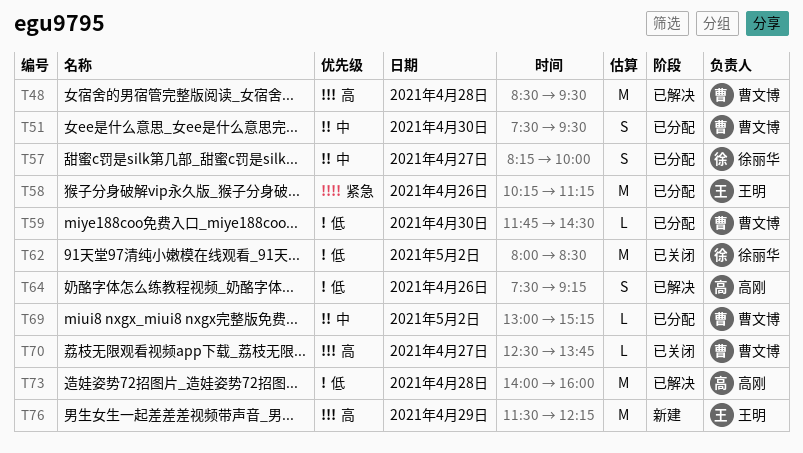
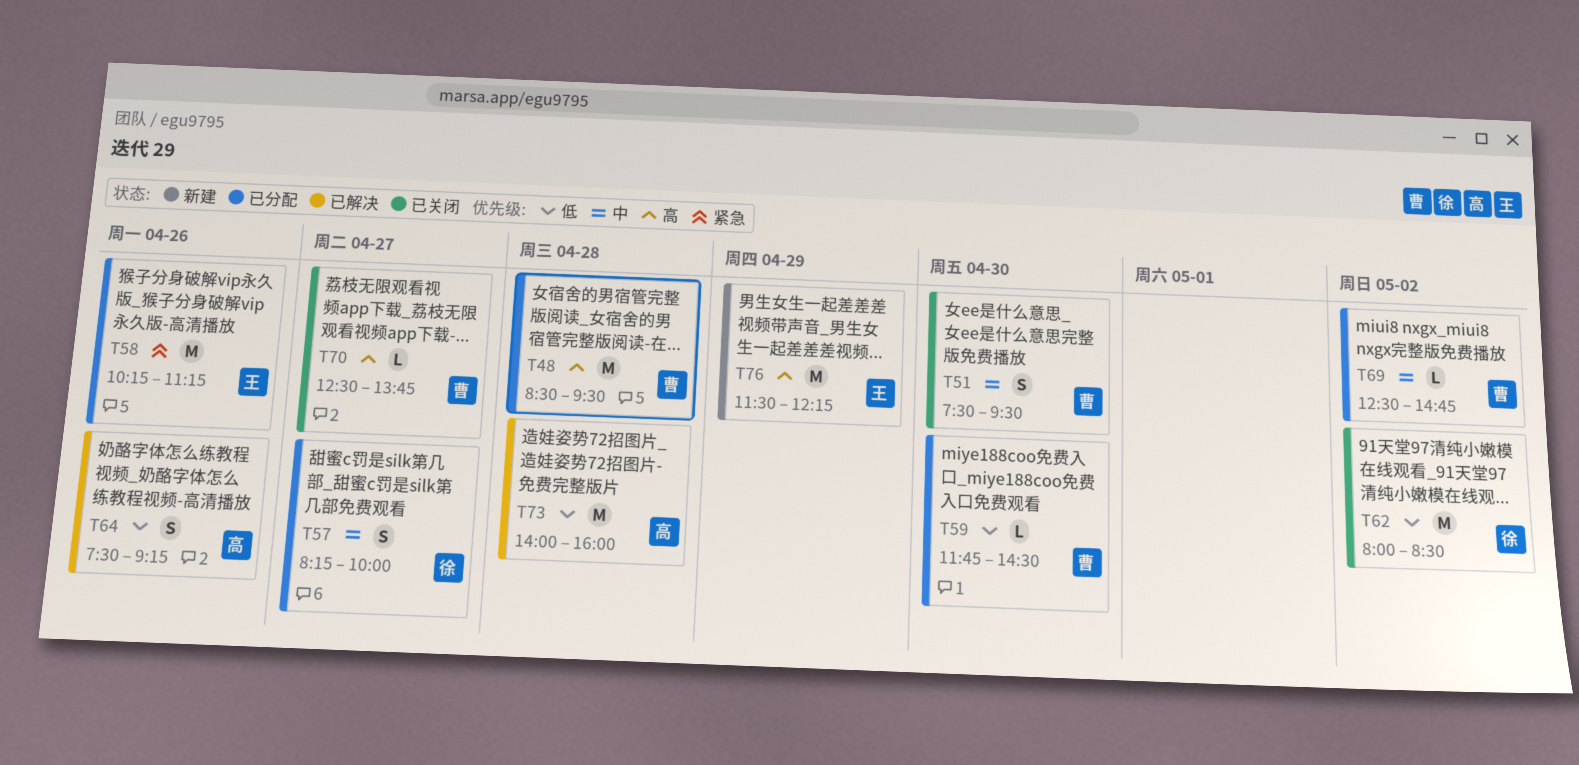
T48, status: 已解决 -> 已分配
T51, status: 已分配 -> 已关闭
T69, begins: 13:00 -> 12:30
T69, ends: 15:15 -> 14:45

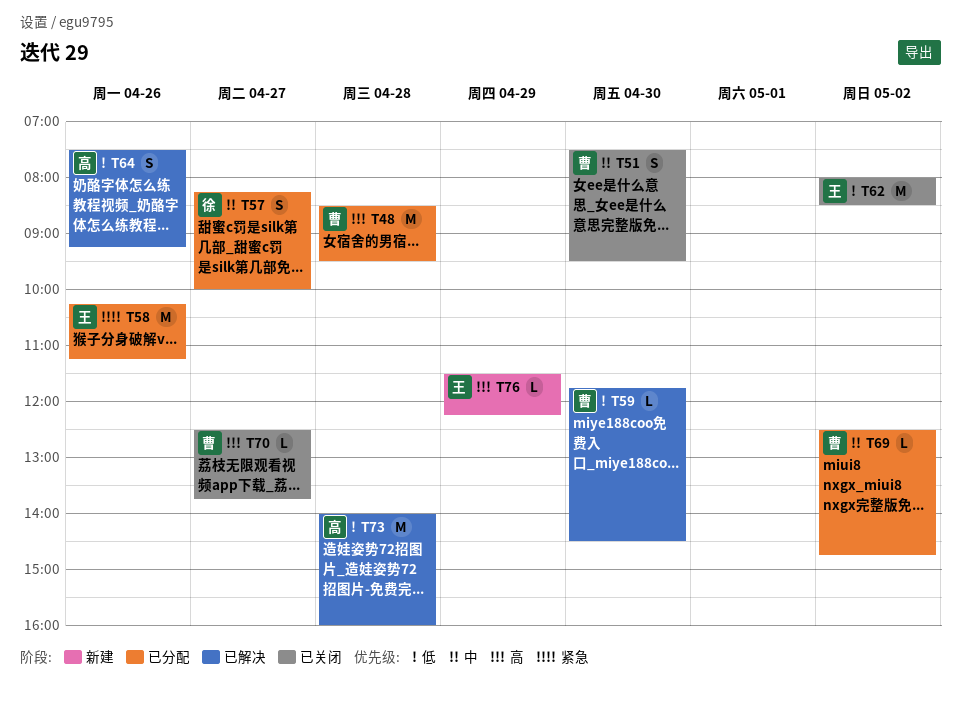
T59, status: 已分配 -> 已解决
T62, owner: 徐 -> 王
T76, estimate: M -> L

